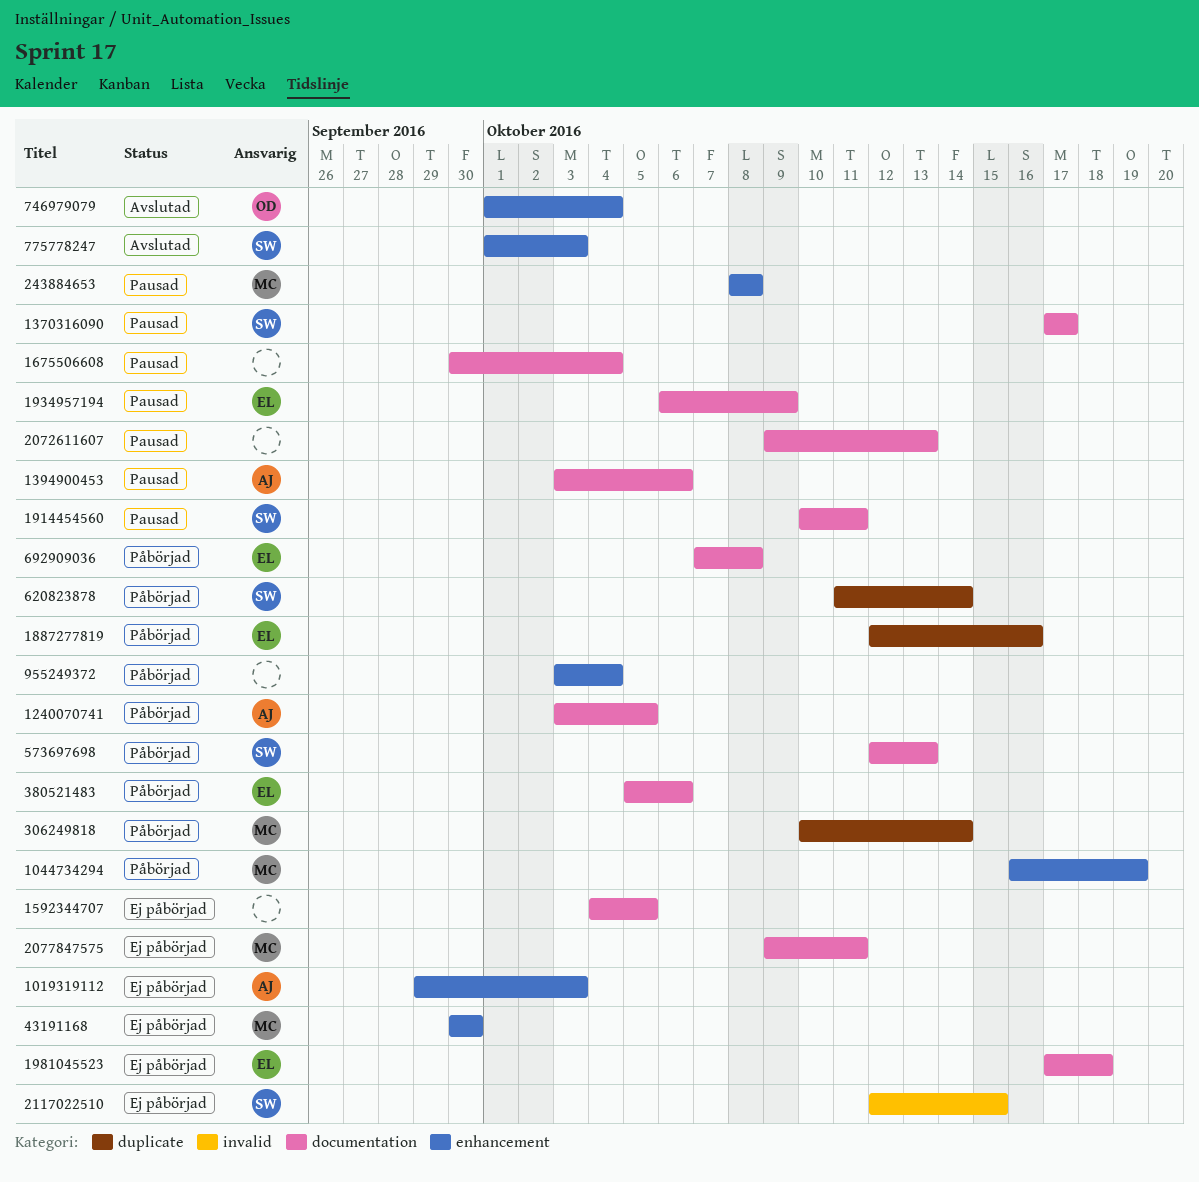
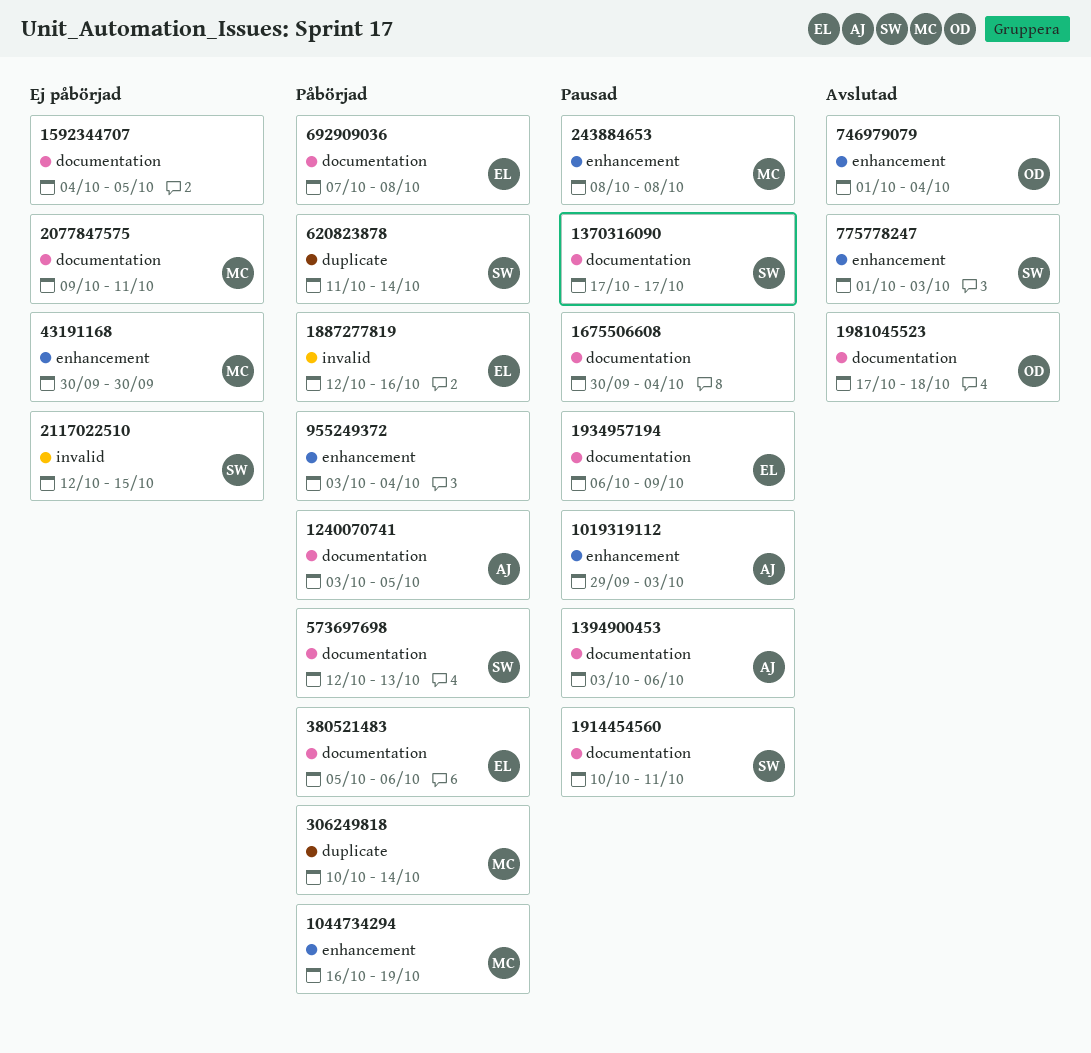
1019319112, status: Ej påbörjad -> Pausad
1887277819, label: duplicate -> invalid
1981045523, status: Ej påbörjad -> Avslutad
1981045523, owner: EL -> OD
2072611607: present -> none

